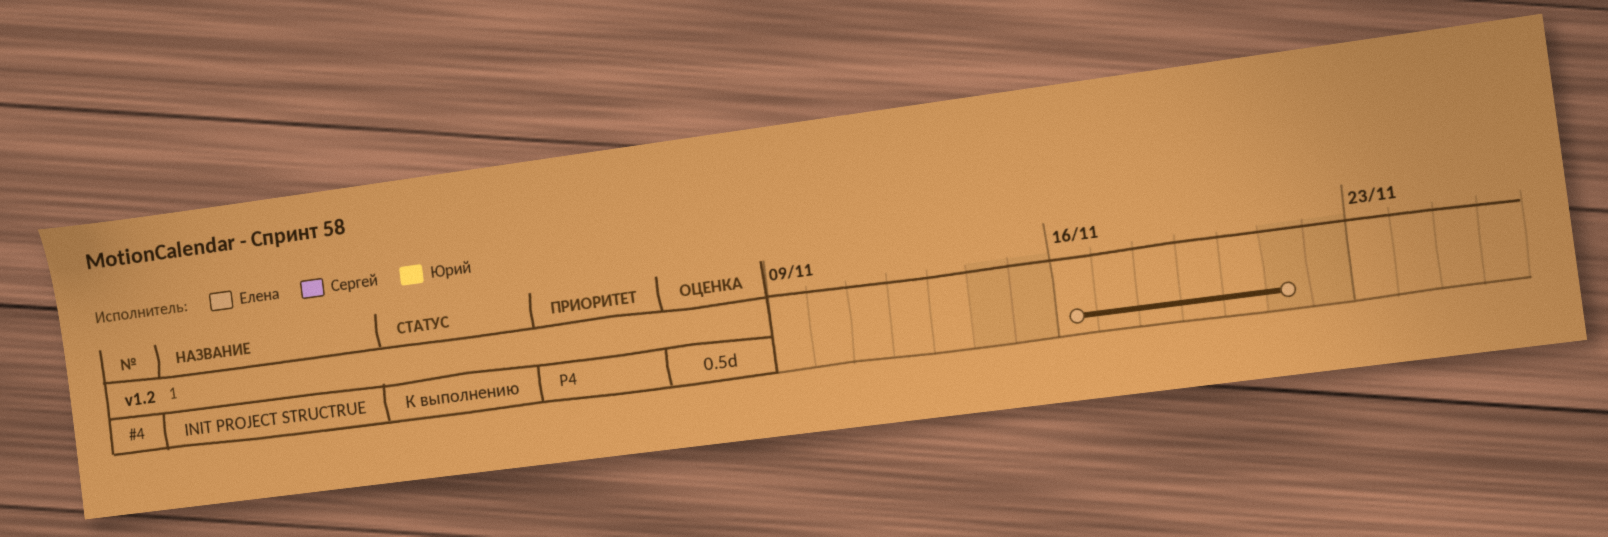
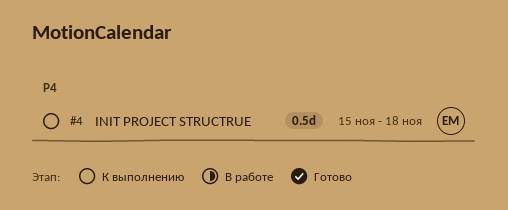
#4, start: Nov 16 -> Nov 15
#4, due: Nov 21 -> Nov 18

